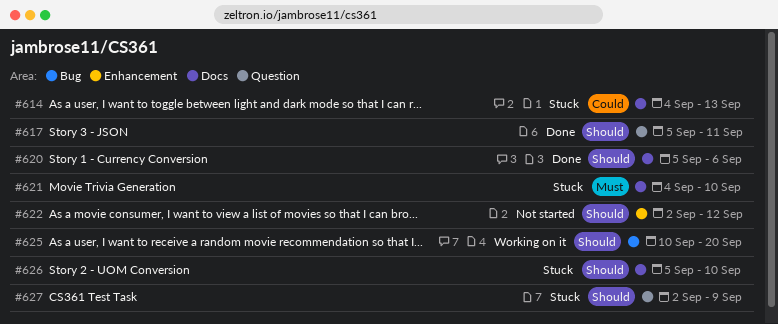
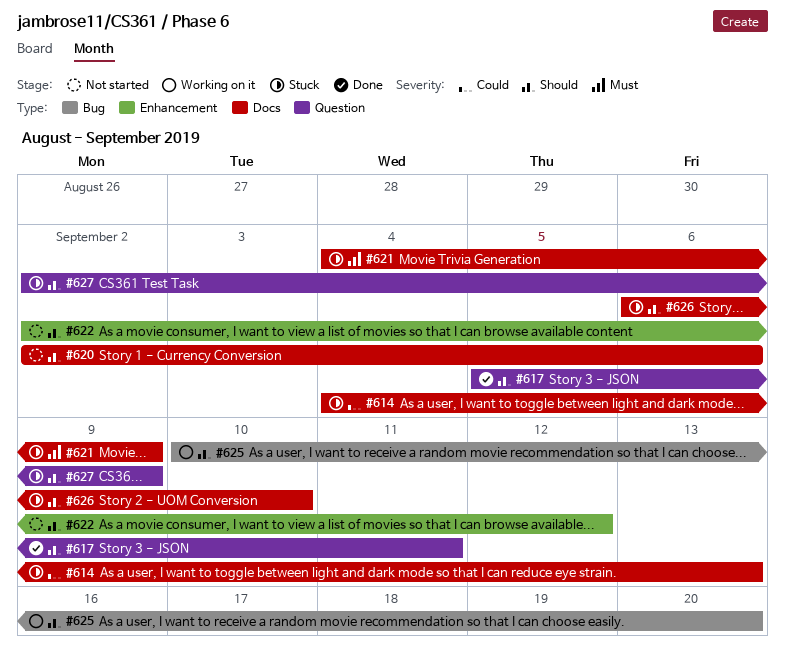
#620, status: Done -> Not started
#620, start: Sep 5 -> Sep 2
#621, due: Sep 10 -> Sep 9
#626, start: Sep 5 -> Sep 6

